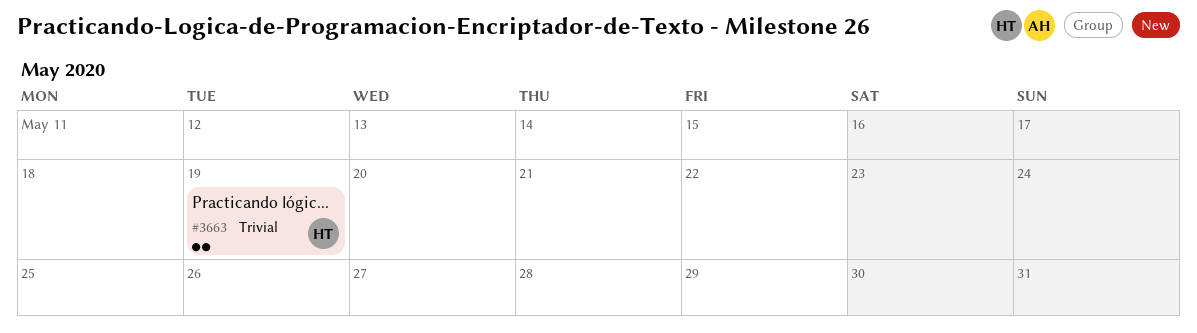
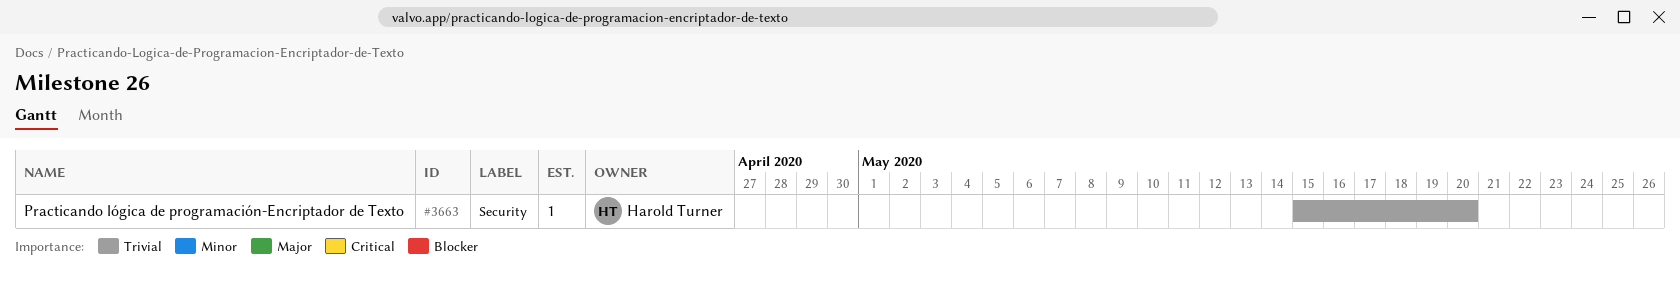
#3663, estimate: 2 -> 1
#3663, due: May 19 -> May 20

